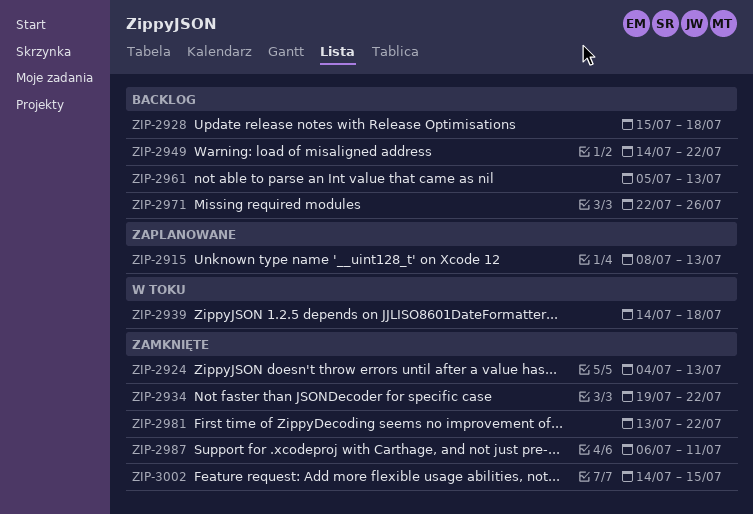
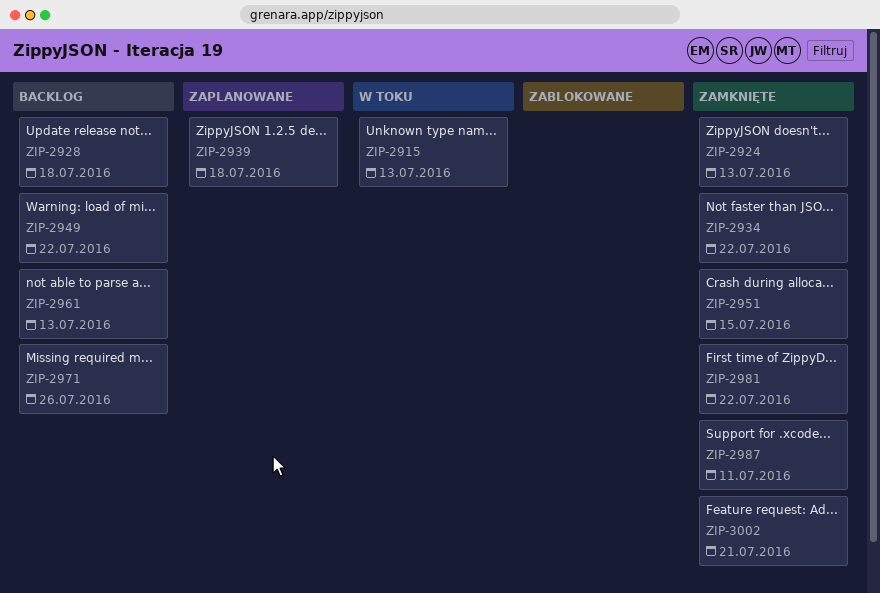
ZIP-2915, status: Zaplanowane -> W toku
ZIP-2939, status: W toku -> Zaplanowane
ZIP-2951: none -> present
ZIP-3002, due: Jul 15 -> Jul 21

